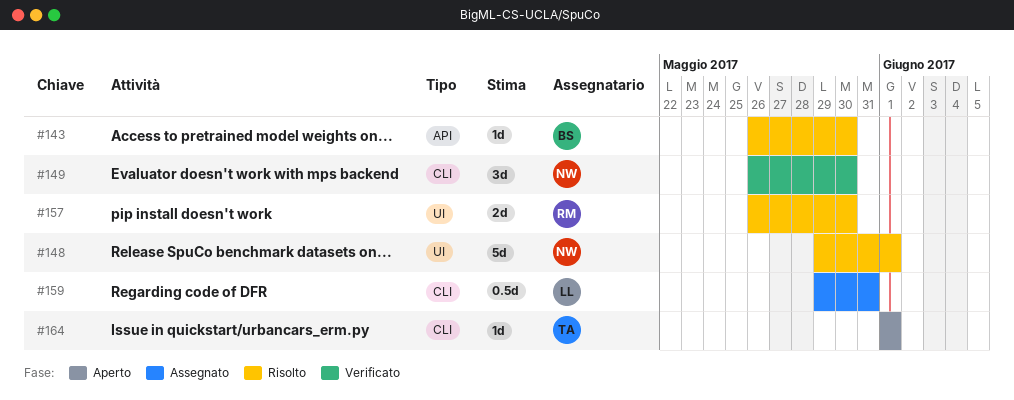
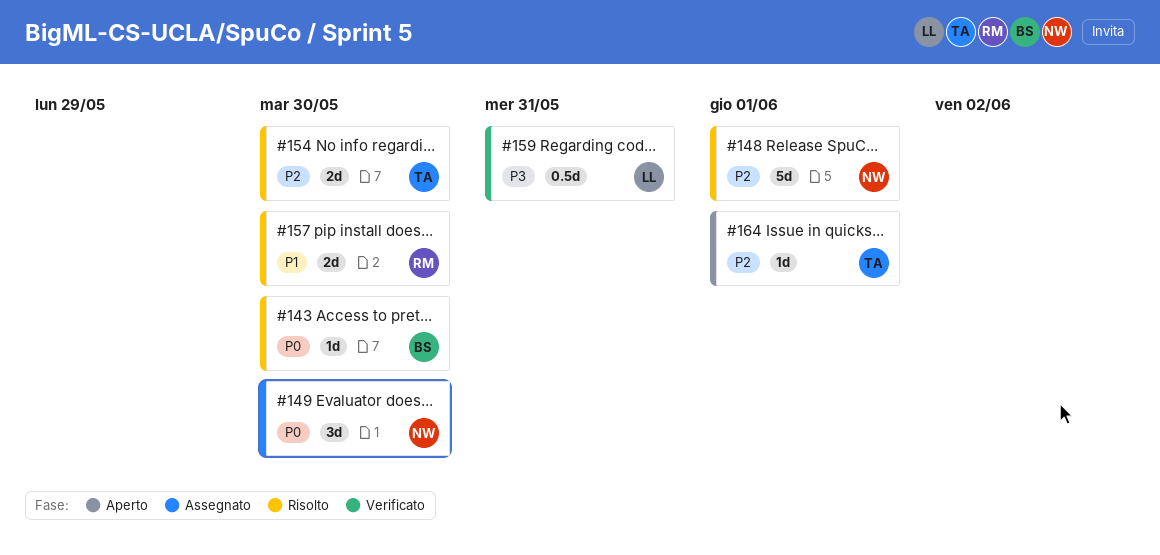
#149, status: Verificato -> Assegnato
#154: none -> present
#159, status: Assegnato -> Verificato

